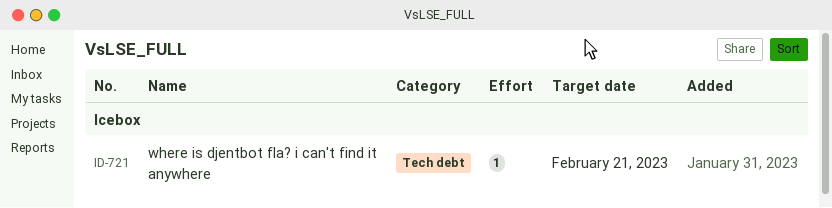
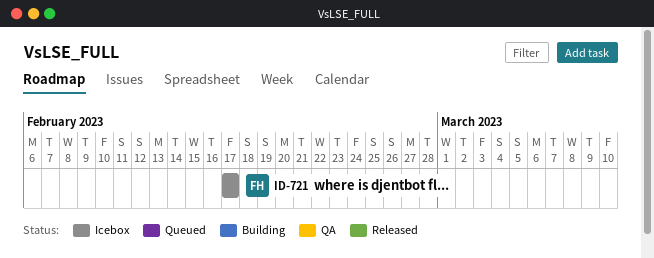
ID-721, due: Feb 21 -> Feb 17

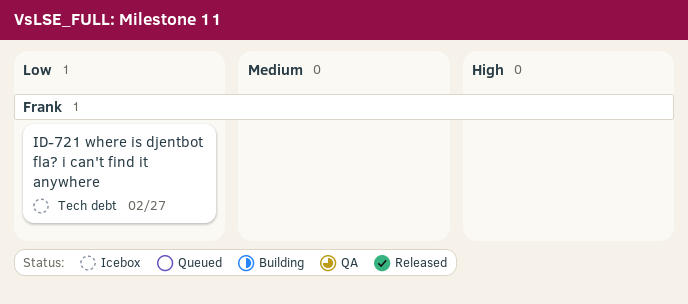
ID-721, due: Feb 17 -> Feb 27

